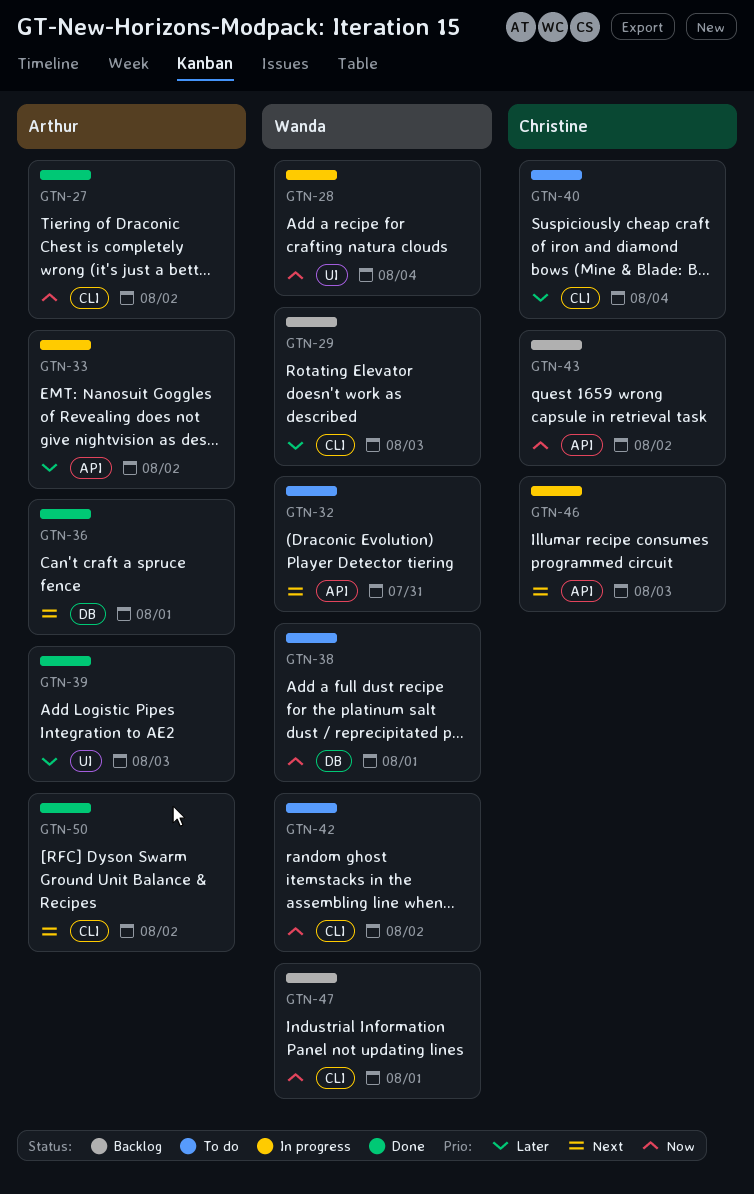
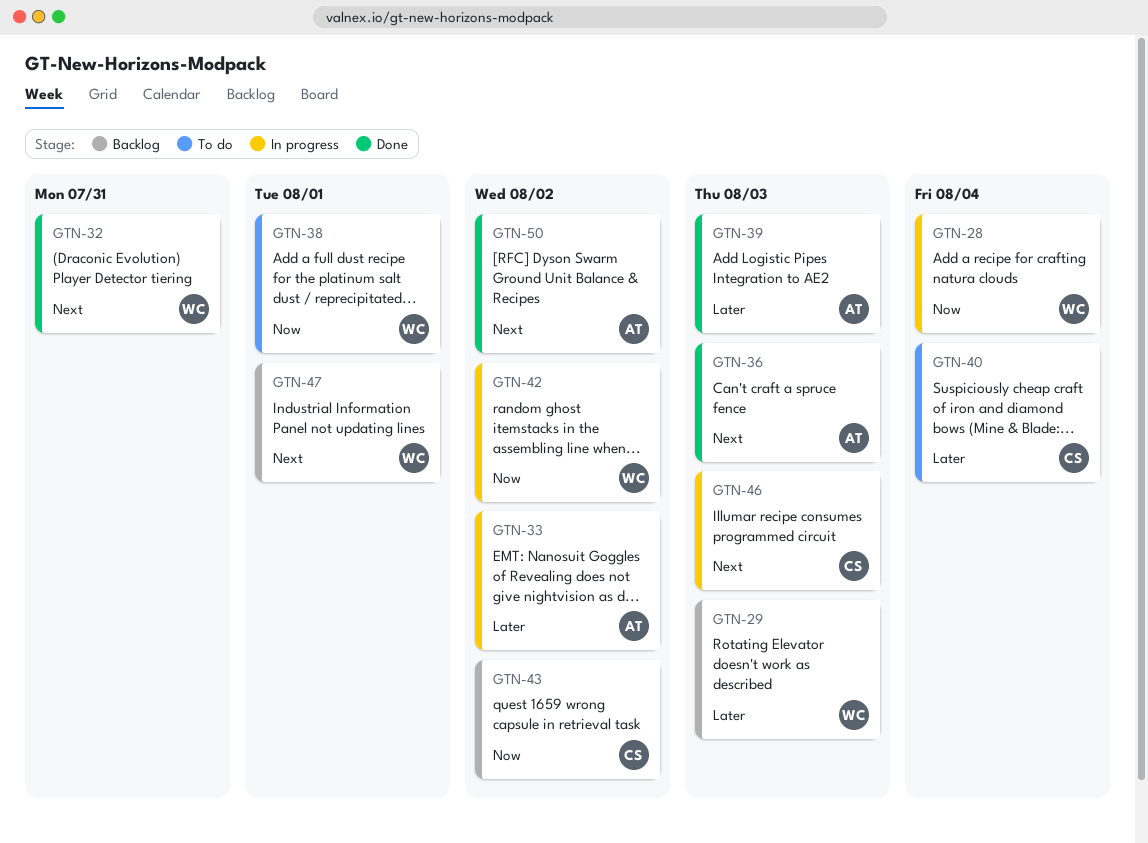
GTN-27: present -> none
GTN-32, status: To do -> Done
GTN-36, due: Aug 1 -> Aug 3
GTN-42, status: To do -> In progress
GTN-47, priority: Now -> Next

